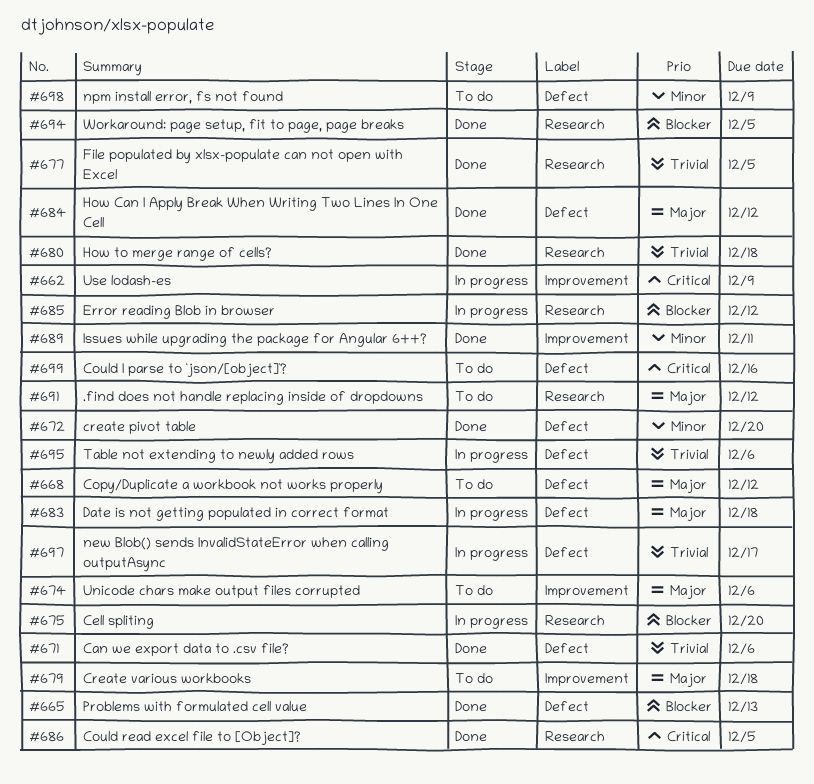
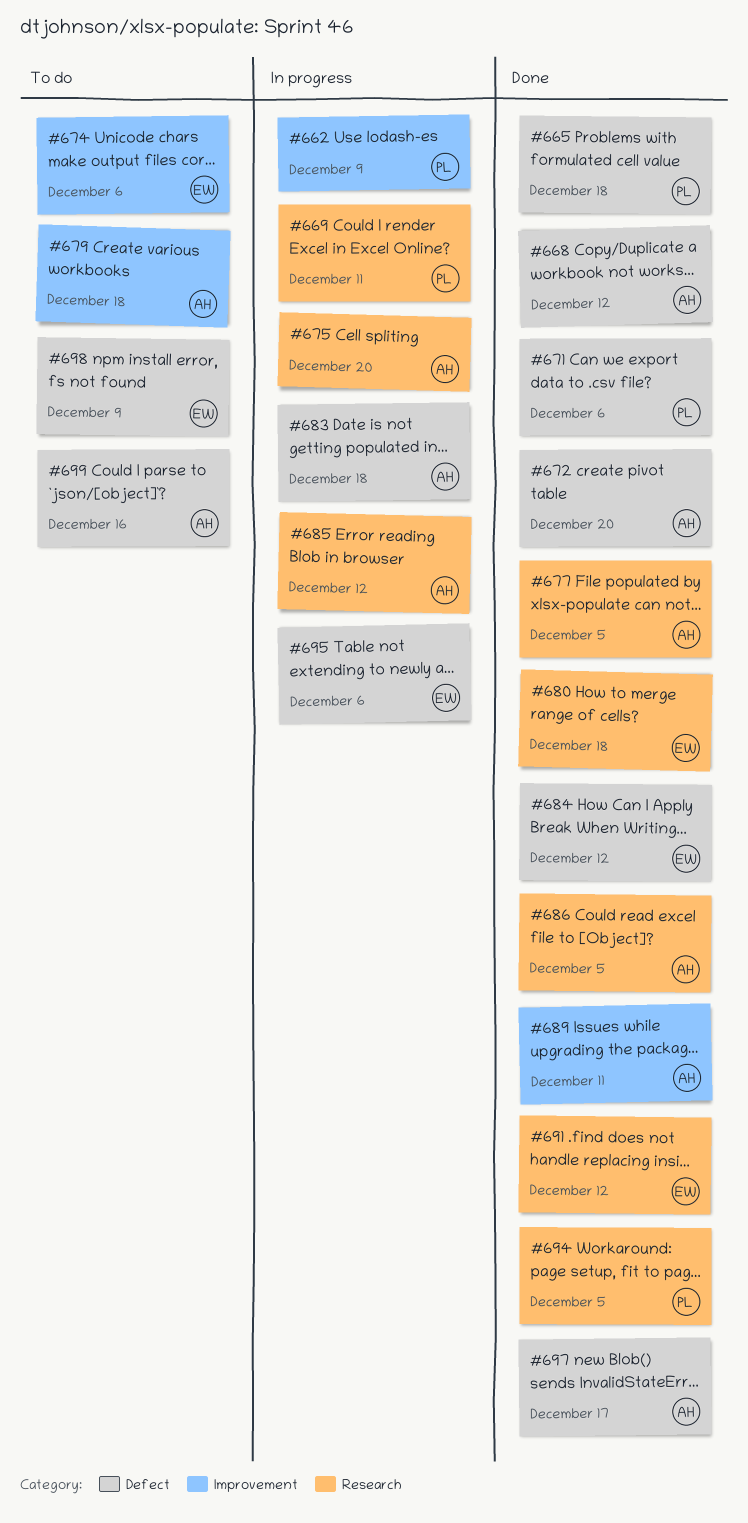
#665, due: Dec 13 -> Dec 18
#668, status: To do -> Done
#669: none -> present
#691, status: To do -> Done
#697, status: In progress -> Done

